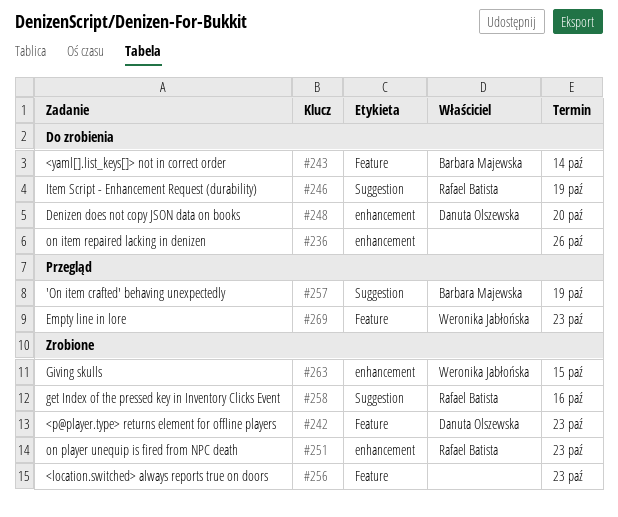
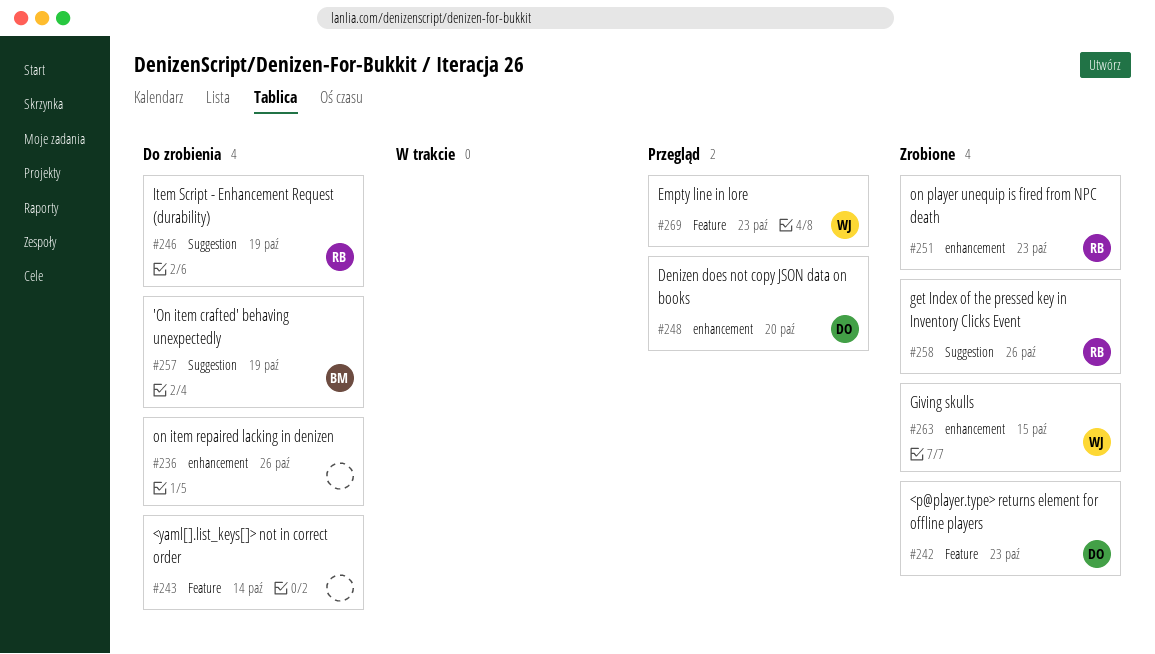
#243, owner: Barbara Majewska -> none
#248, status: Do zrobienia -> Przegląd
#256: present -> none
#257, status: Przegląd -> Do zrobienia
#258, due: Oct 16 -> Oct 26

